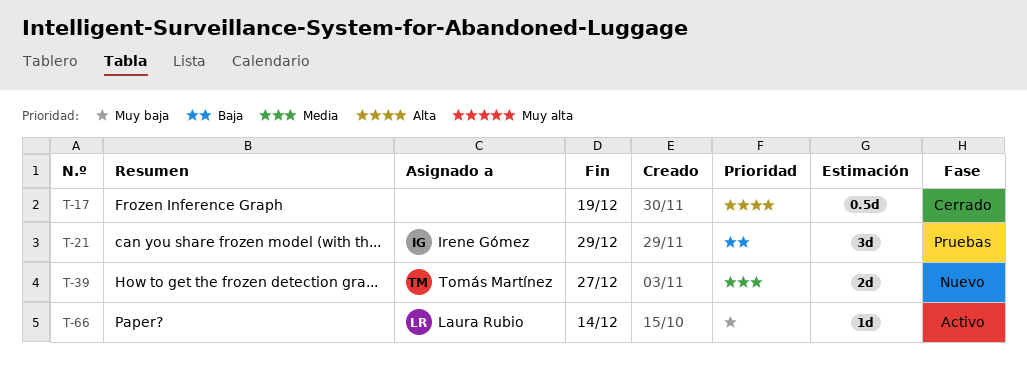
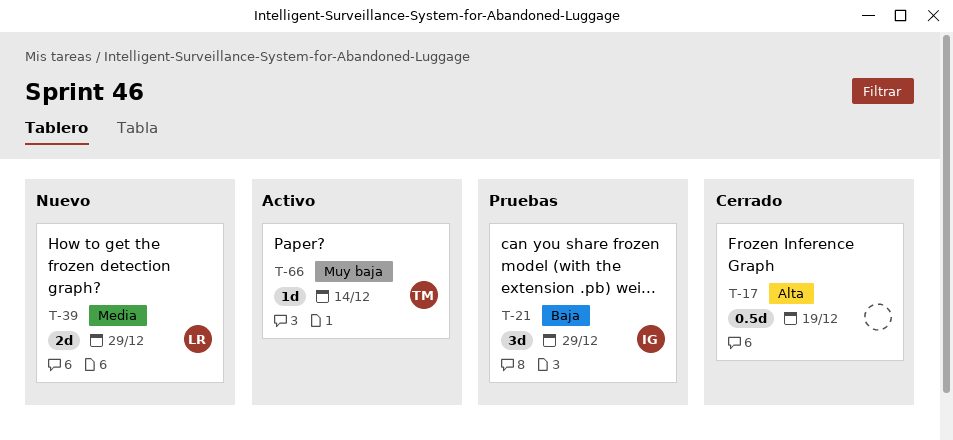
T-39, owner: Tomás Martínez -> Laura Rubio
T-39, due: Dec 27 -> Dec 29
T-66, owner: Laura Rubio -> Tomás Martínez

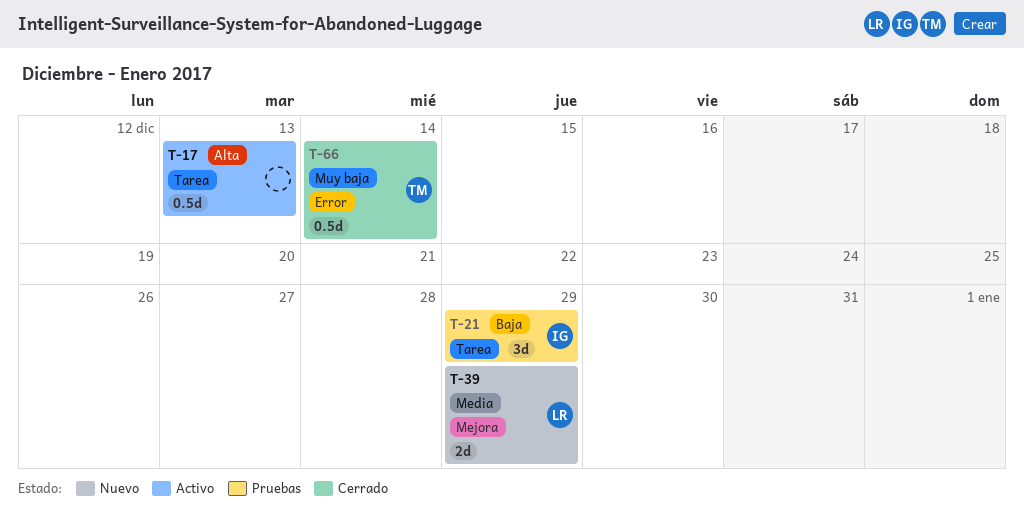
T-17, status: Cerrado -> Activo
T-17, due: Dec 19 -> Dec 13
T-66, status: Activo -> Cerrado
T-66, estimate: 1d -> 0.5d

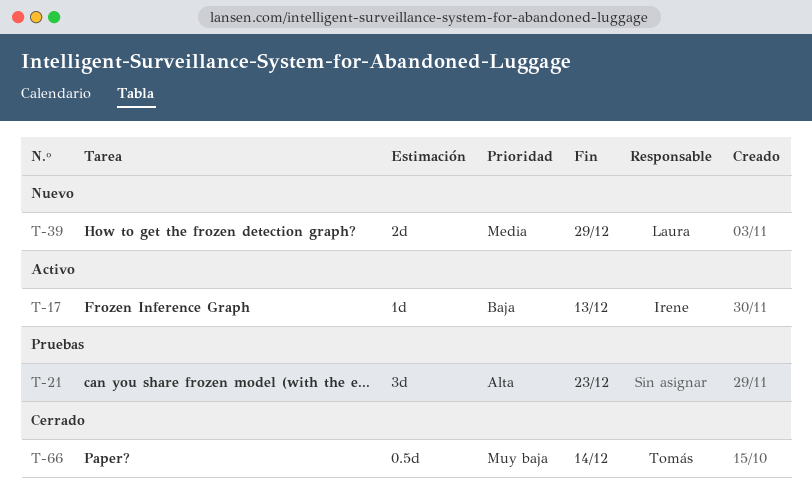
T-17, owner: none -> Irene
T-17, priority: Alta -> Baja
T-17, estimate: 0.5d -> 1d
T-21, owner: Irene -> none
T-21, priority: Baja -> Alta
T-21, due: Dec 29 -> Dec 23

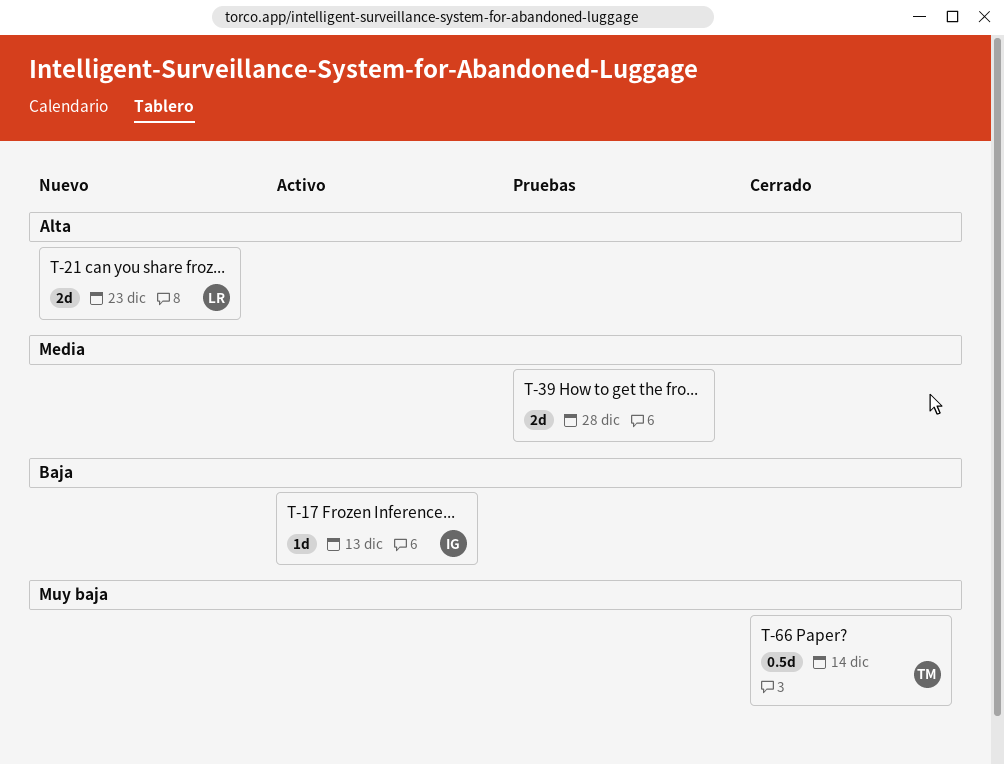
T-21, status: Pruebas -> Nuevo
T-21, owner: none -> Laura
T-21, estimate: 3d -> 2d
T-39, status: Nuevo -> Pruebas
T-39, owner: Laura -> none
T-39, due: Dec 29 -> Dec 28

